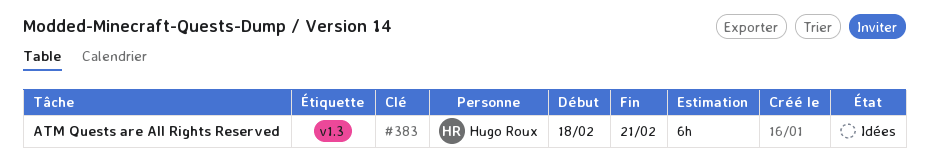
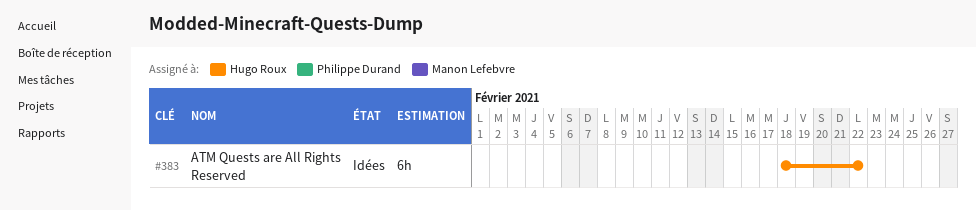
#383, due: Feb 21 -> Feb 22

